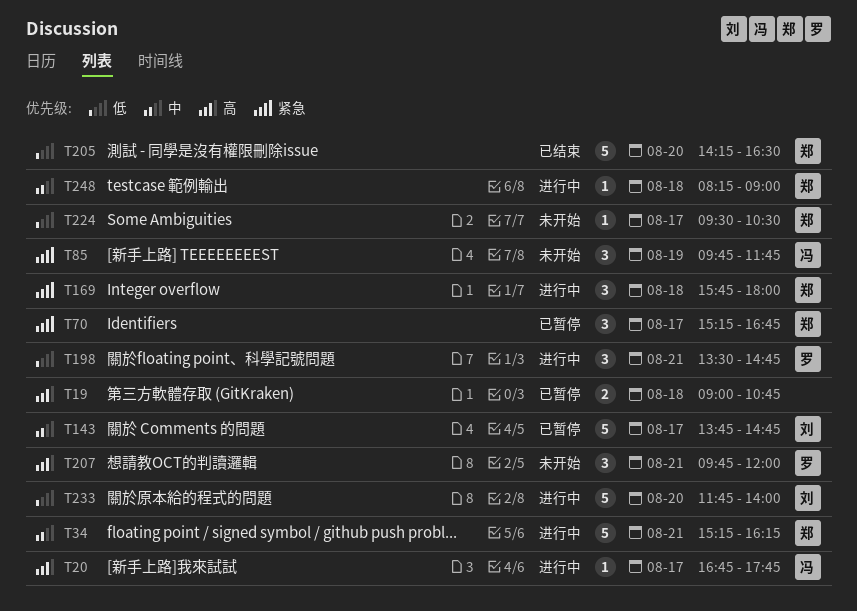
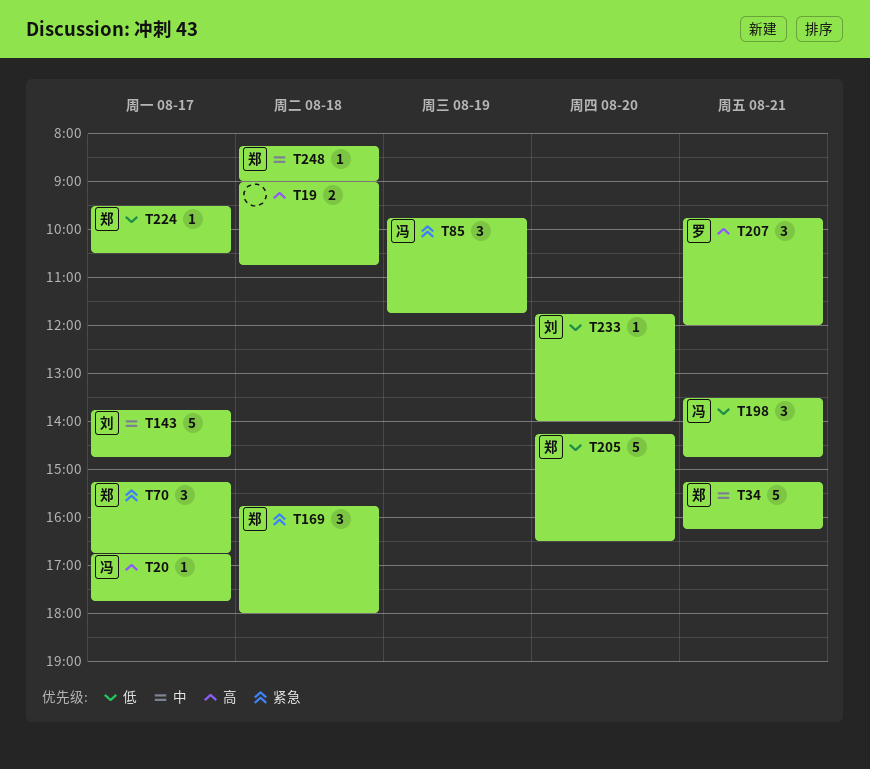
T198, owner: 罗 -> 冯
T233, estimate: 5 -> 1

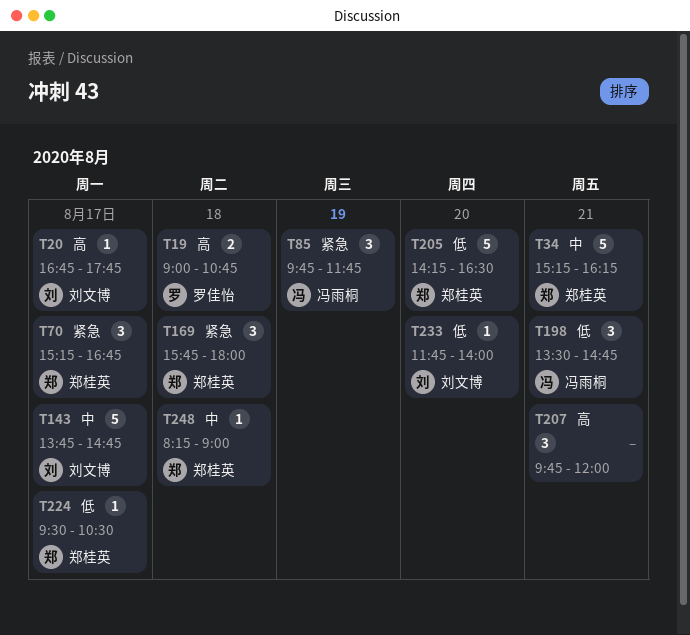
T19, owner: none -> 罗佳怡
T20, owner: 冯雨桐 -> 刘文博
T207, owner: 罗佳怡 -> none

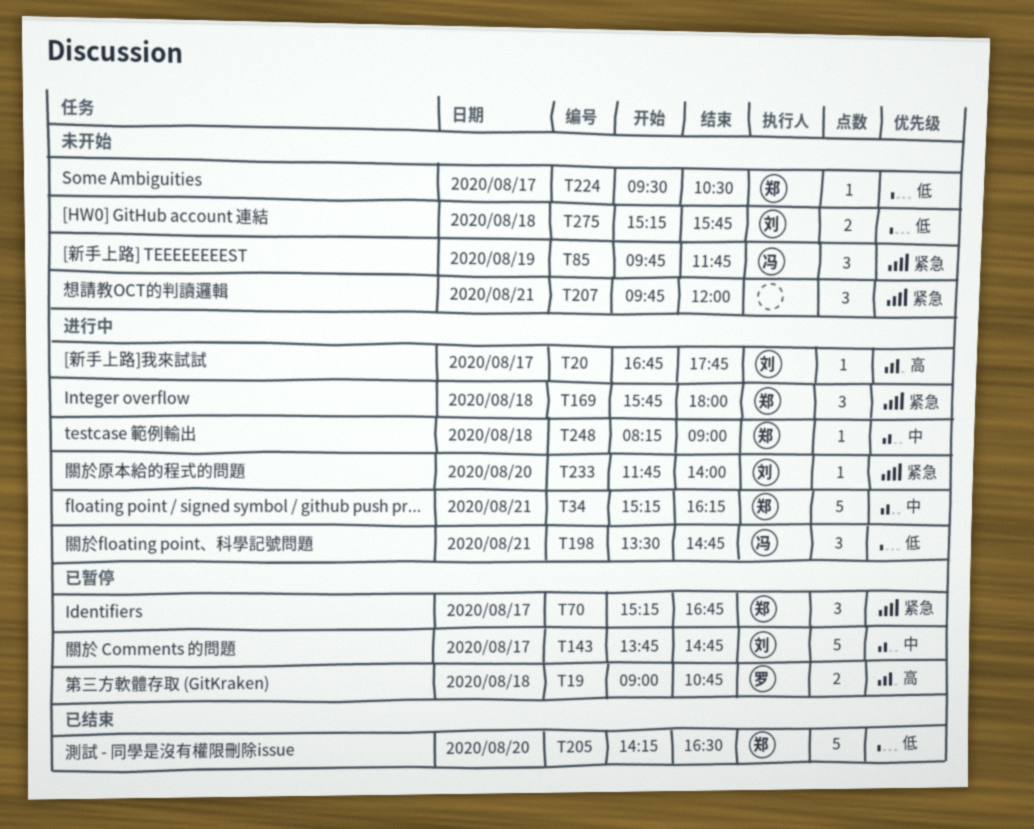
T207, priority: 高 -> 紧急
T233, priority: 低 -> 紧急
T275: none -> present

